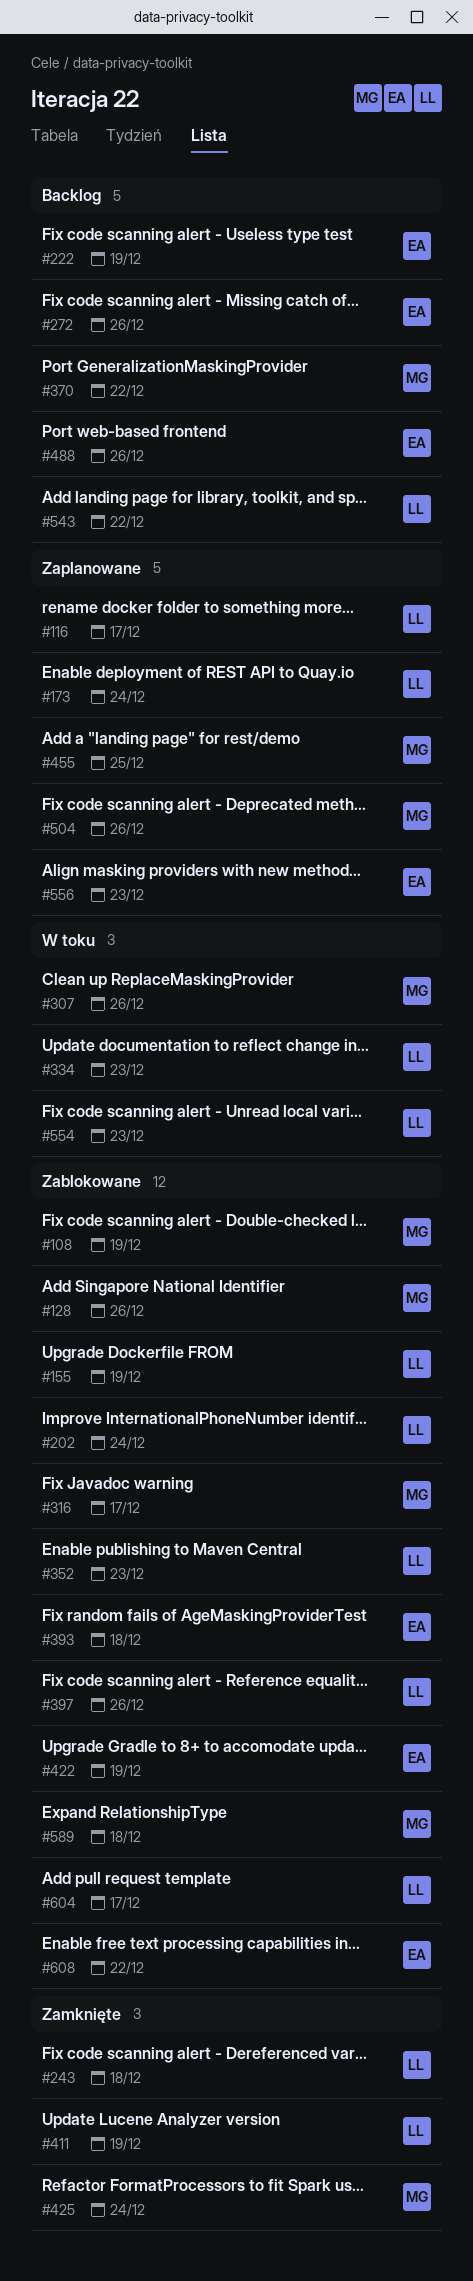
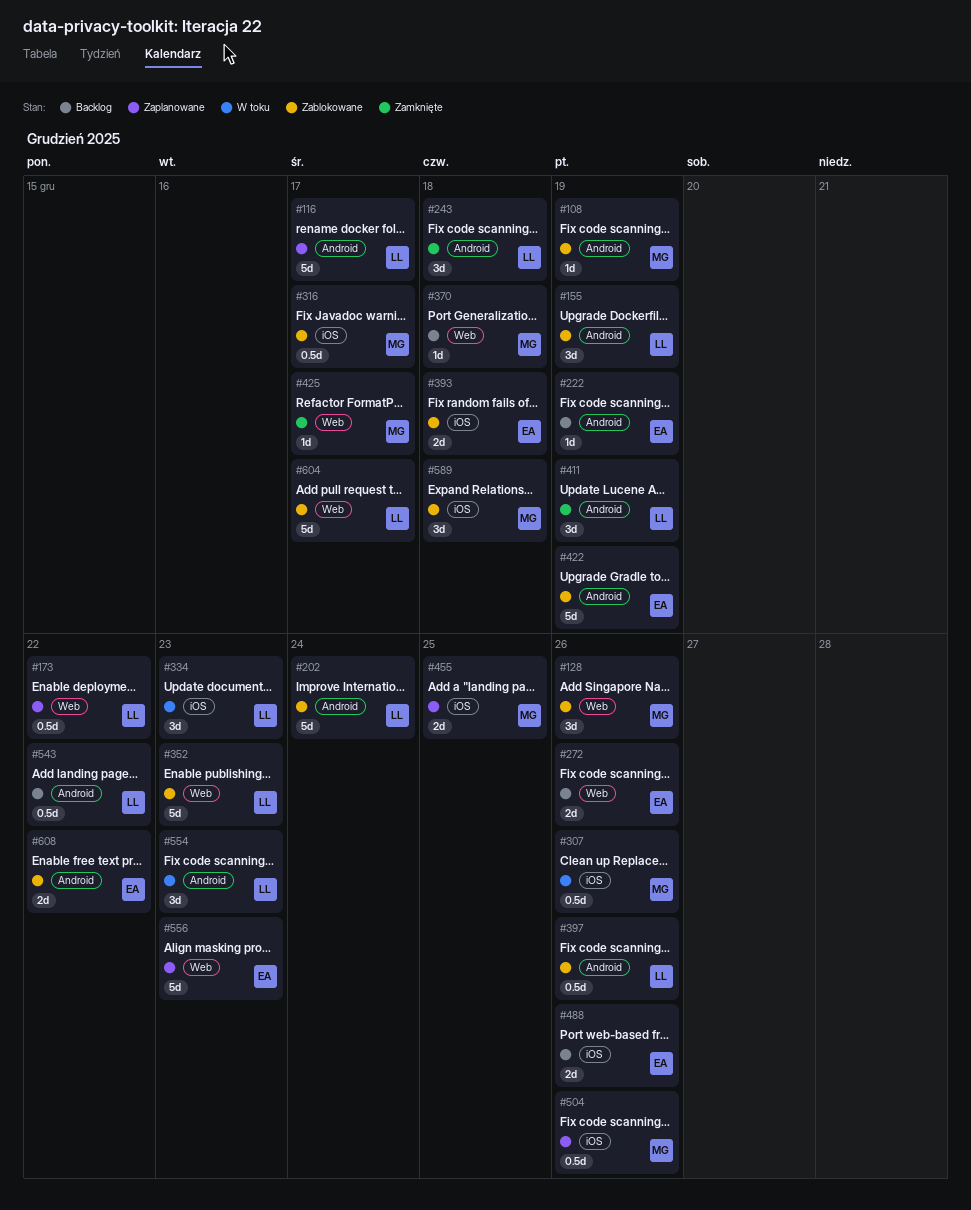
#173, due: Dec 24 -> Dec 22
#370, due: Dec 22 -> Dec 18
#425, due: Dec 24 -> Dec 17

